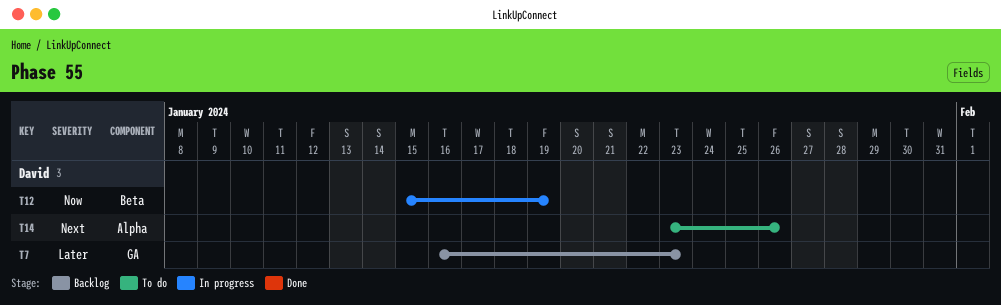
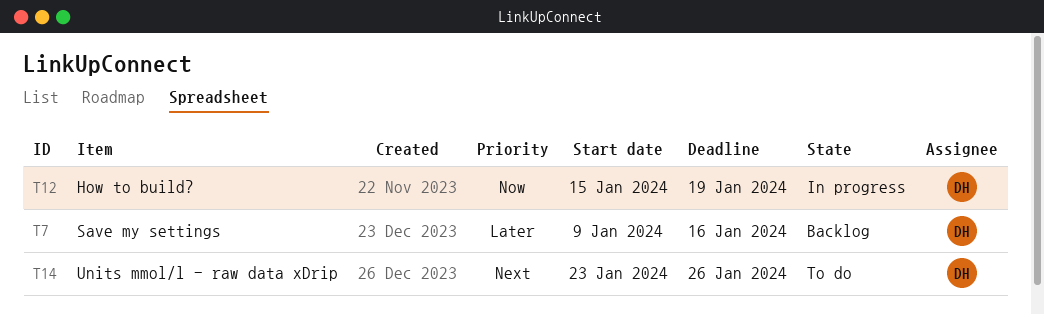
T7, start: Jan 16 -> Jan 9
T7, due: Jan 23 -> Jan 16

